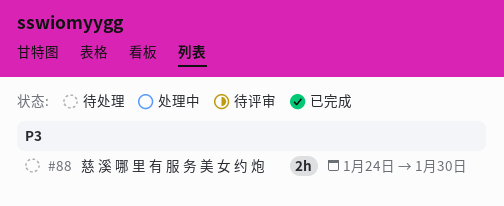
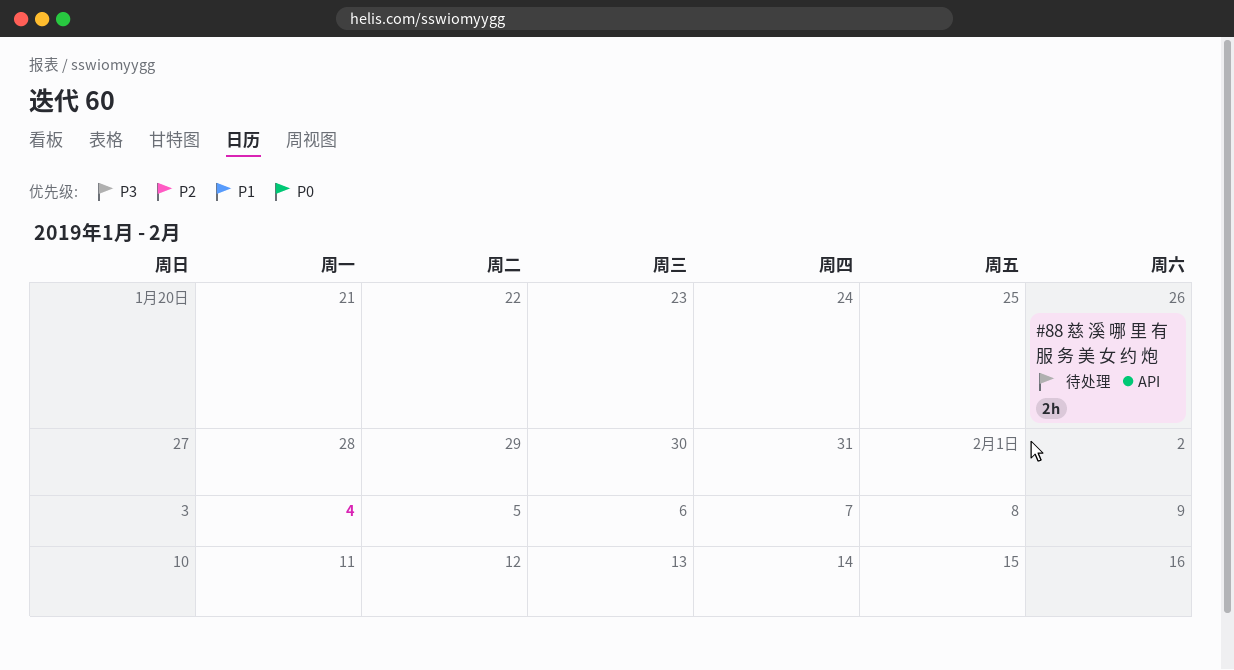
#88, due: Jan 30 -> Jan 26

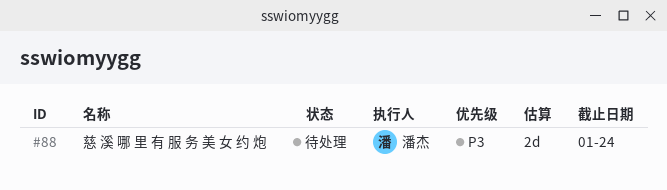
#88, estimate: 2h -> 2d
#88, due: Jan 26 -> Jan 24

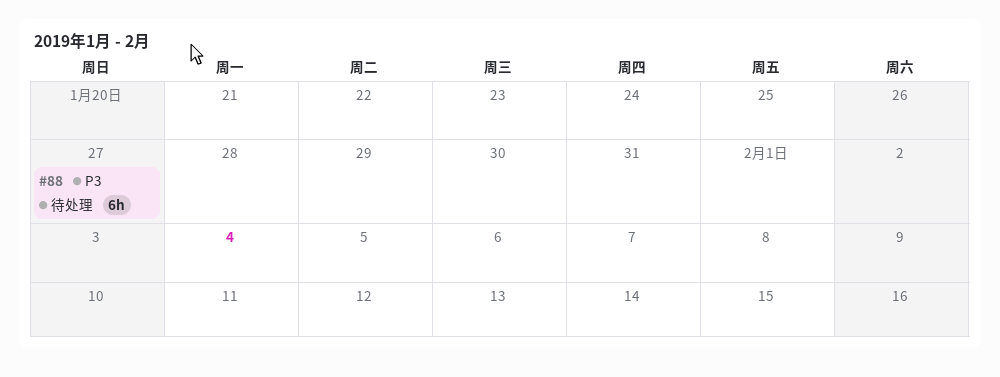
#88, estimate: 2d -> 6h
#88, due: Jan 24 -> Jan 27

